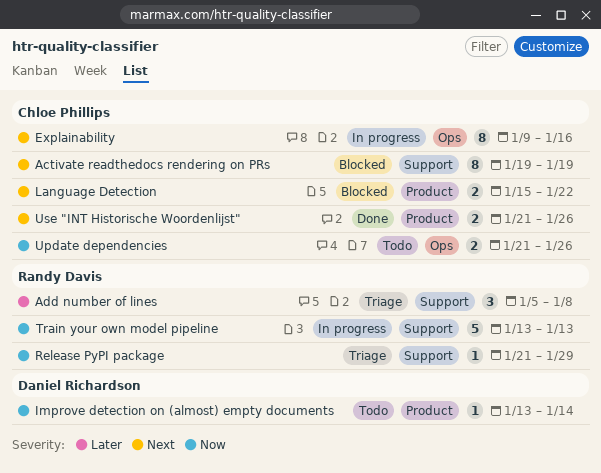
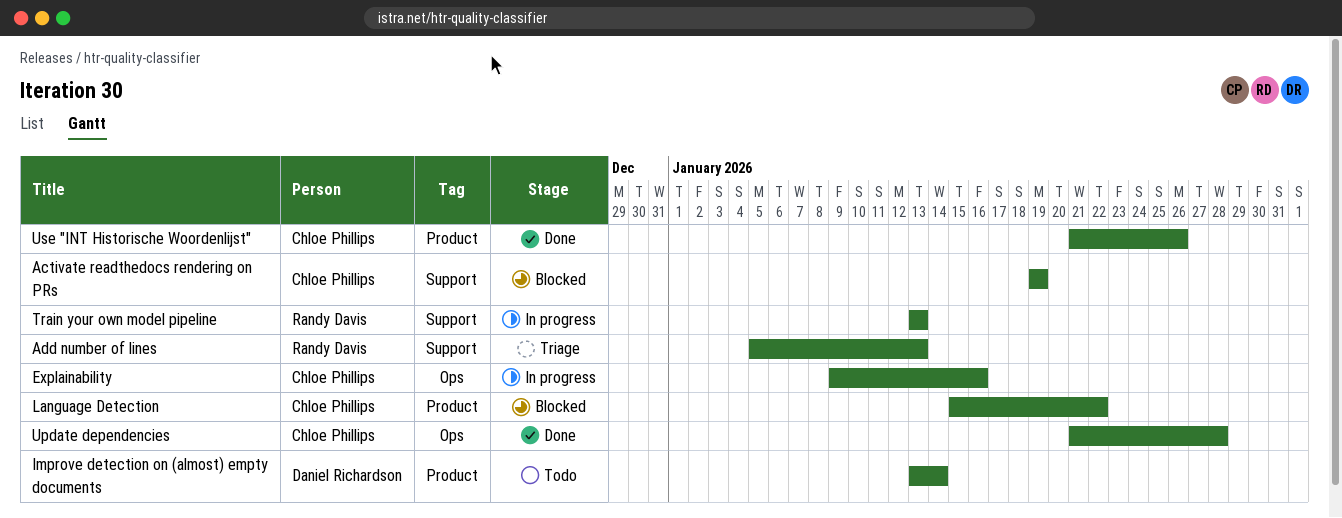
Add number of lines, due: Jan 8 -> Jan 13
Release PyPI package: present -> none
Update dependencies, status: Todo -> Done
Update dependencies, due: Jan 26 -> Jan 28

